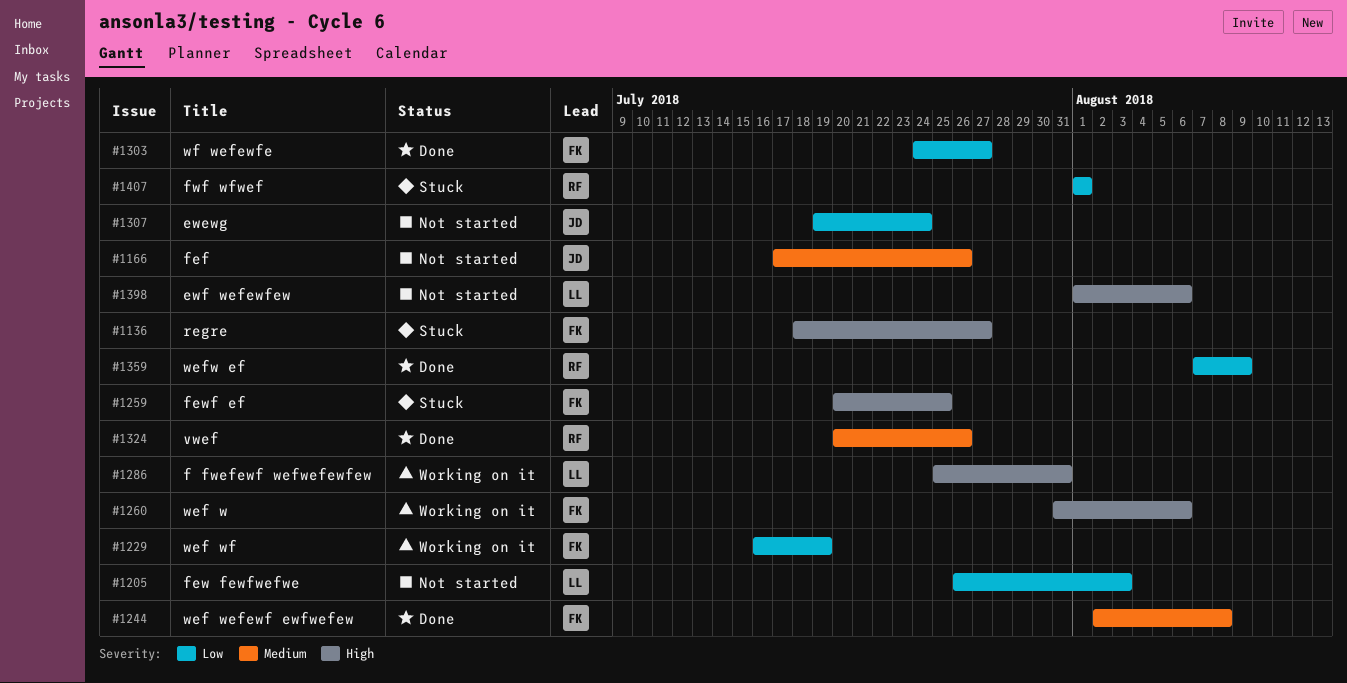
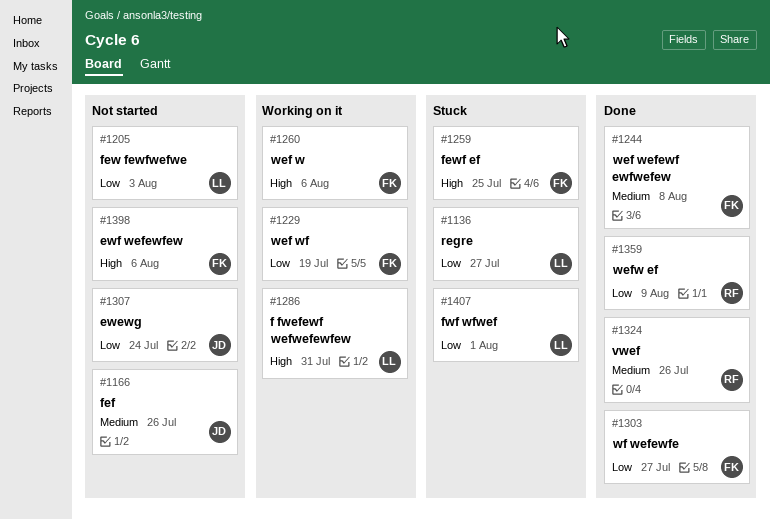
#1136, owner: FK -> LL
#1136, priority: High -> Low
#1398, owner: LL -> FK
#1407, owner: RF -> LL

